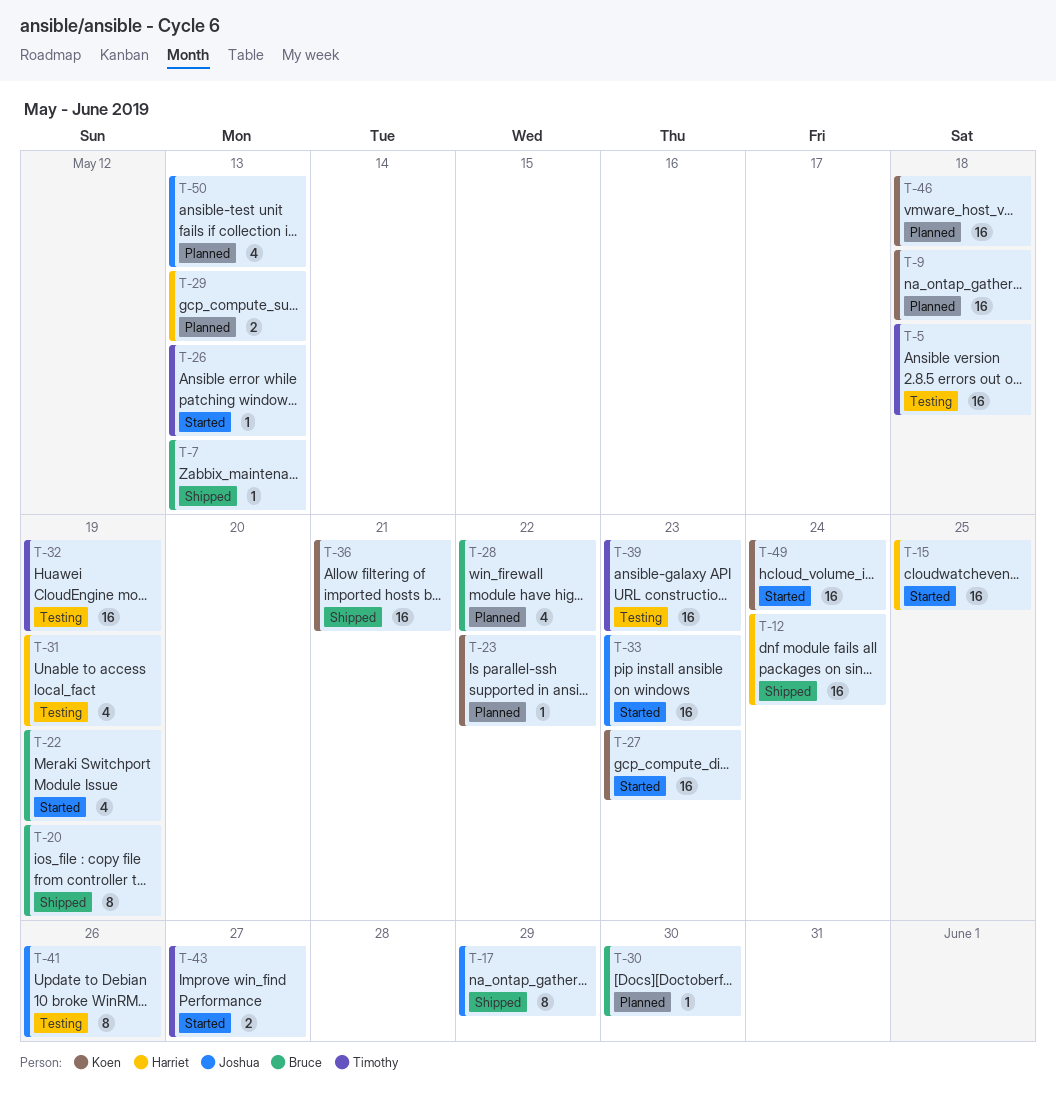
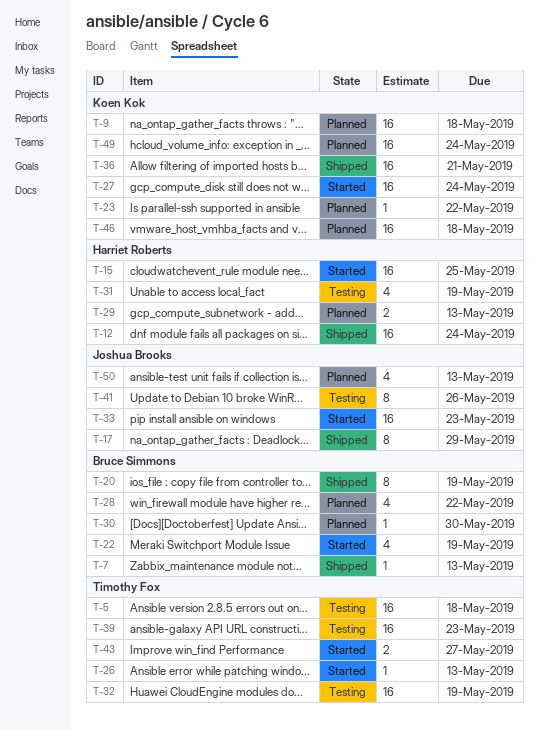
T-27, due: May 23 -> May 24
T-49, status: Started -> Planned

